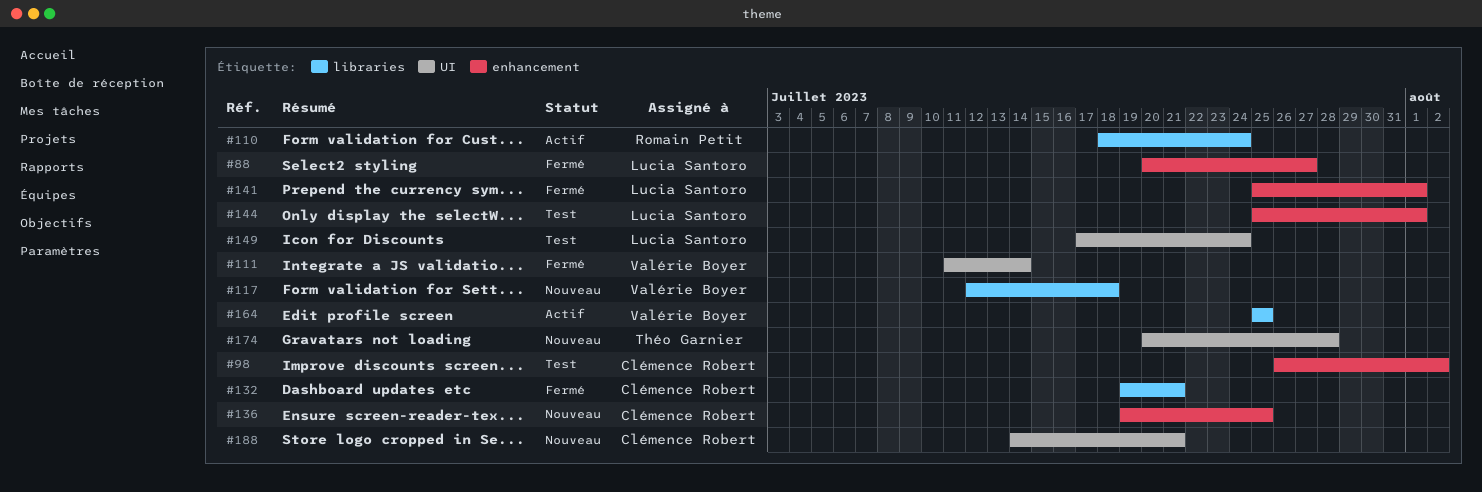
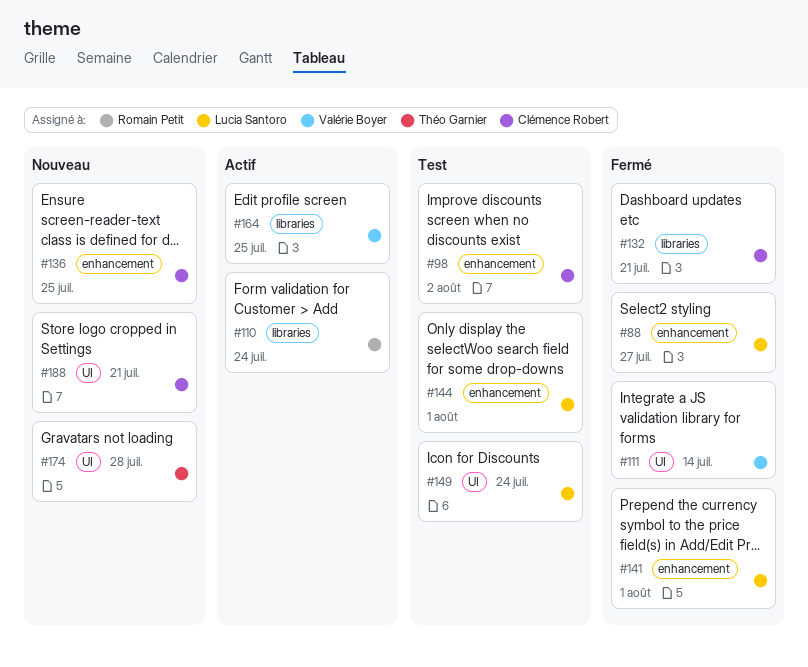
#117: present -> none

